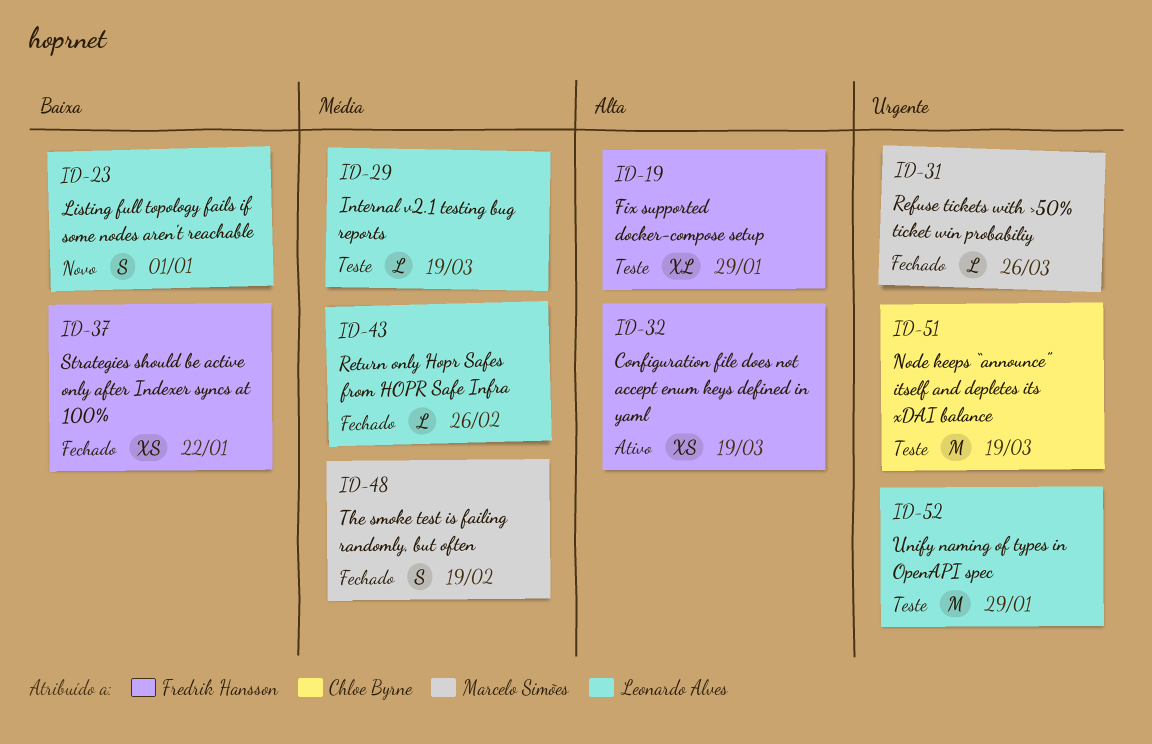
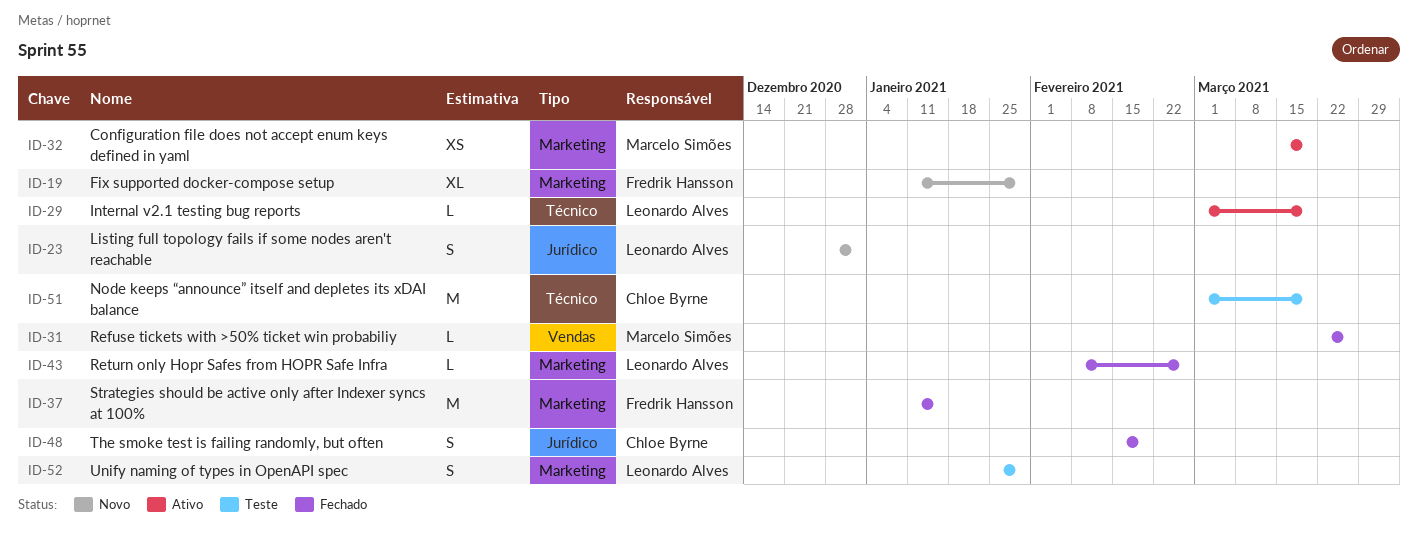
ID-19, status: Teste -> Novo
ID-29, status: Teste -> Ativo
ID-32, owner: Fredrik Hansson -> Marcelo Simões
ID-37, estimate: XS -> M
ID-37, due: Jan 22 -> Jan 15
ID-48, owner: Marcelo Simões -> Chloe Byrne
ID-52, estimate: M -> S

